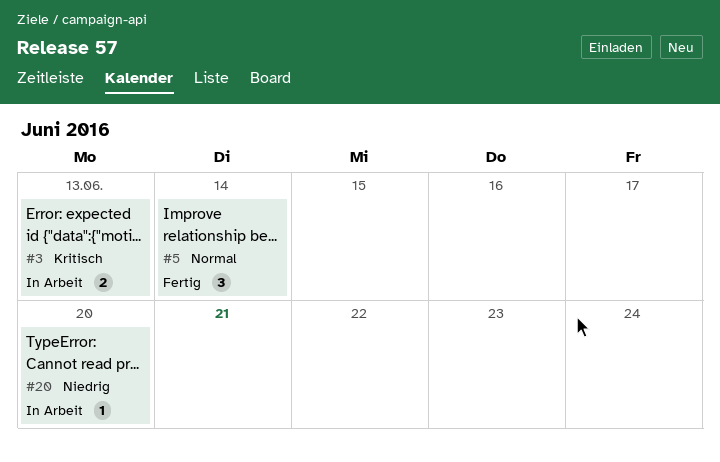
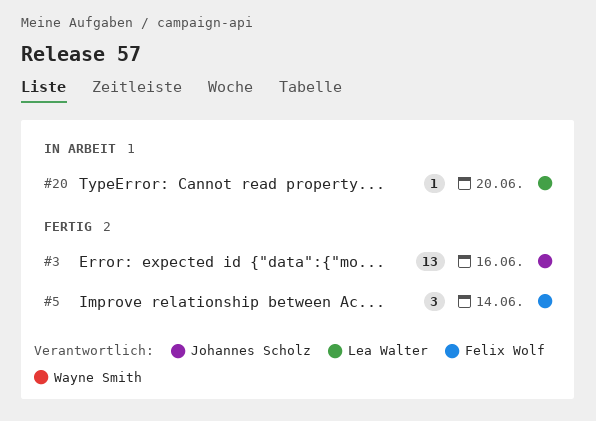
#3, status: In Arbeit -> Fertig
#3, estimate: 2 -> 13
#3, due: Jun 13 -> Jun 16

